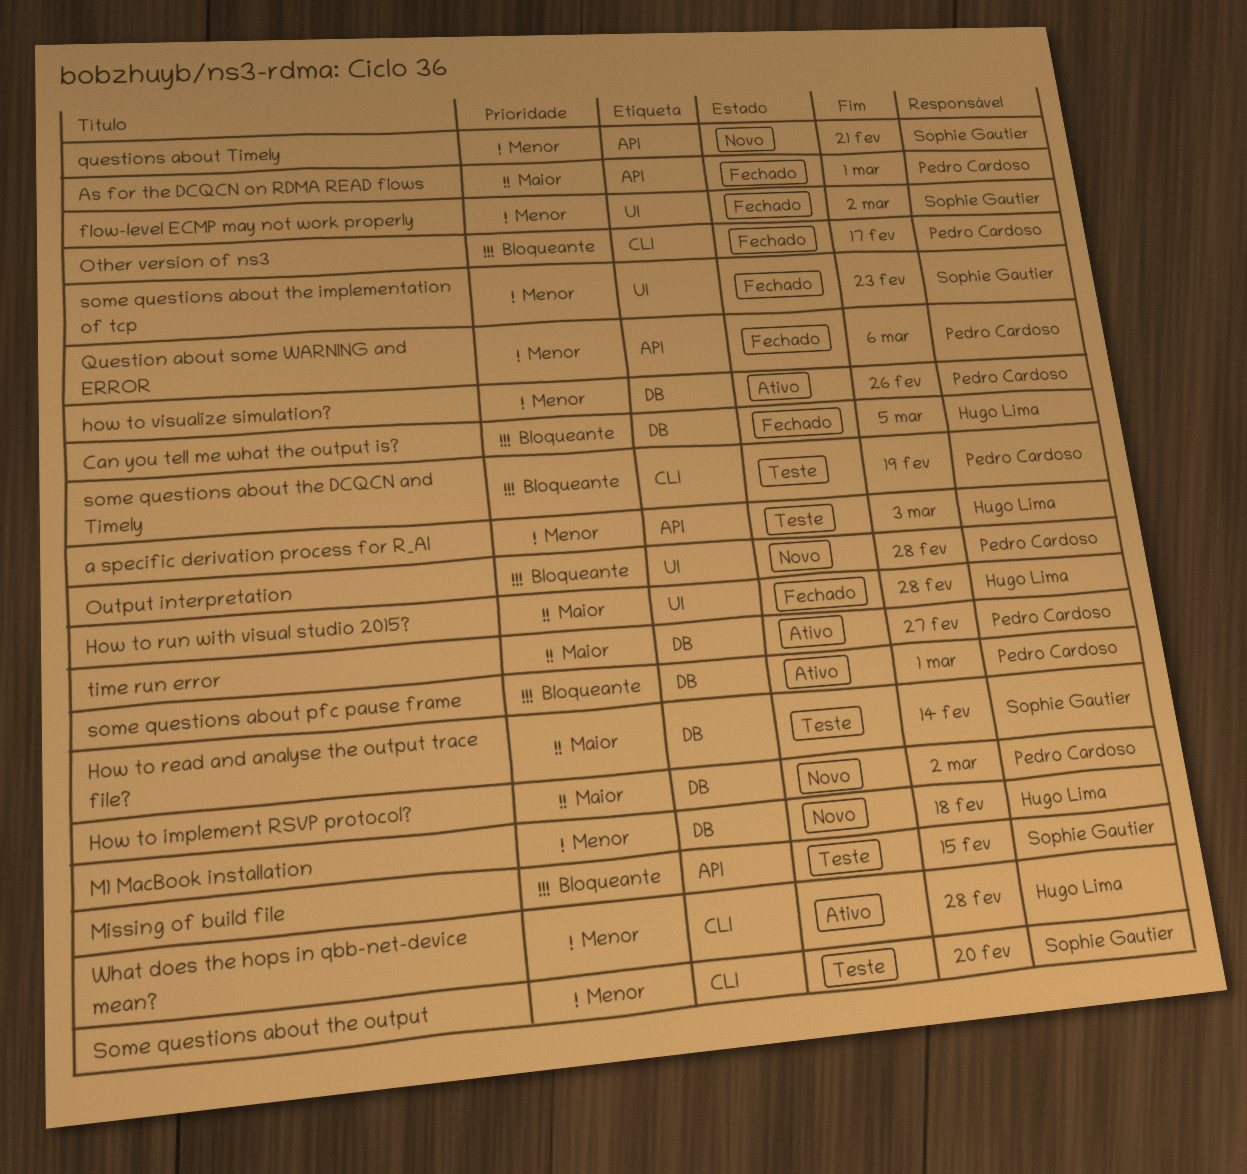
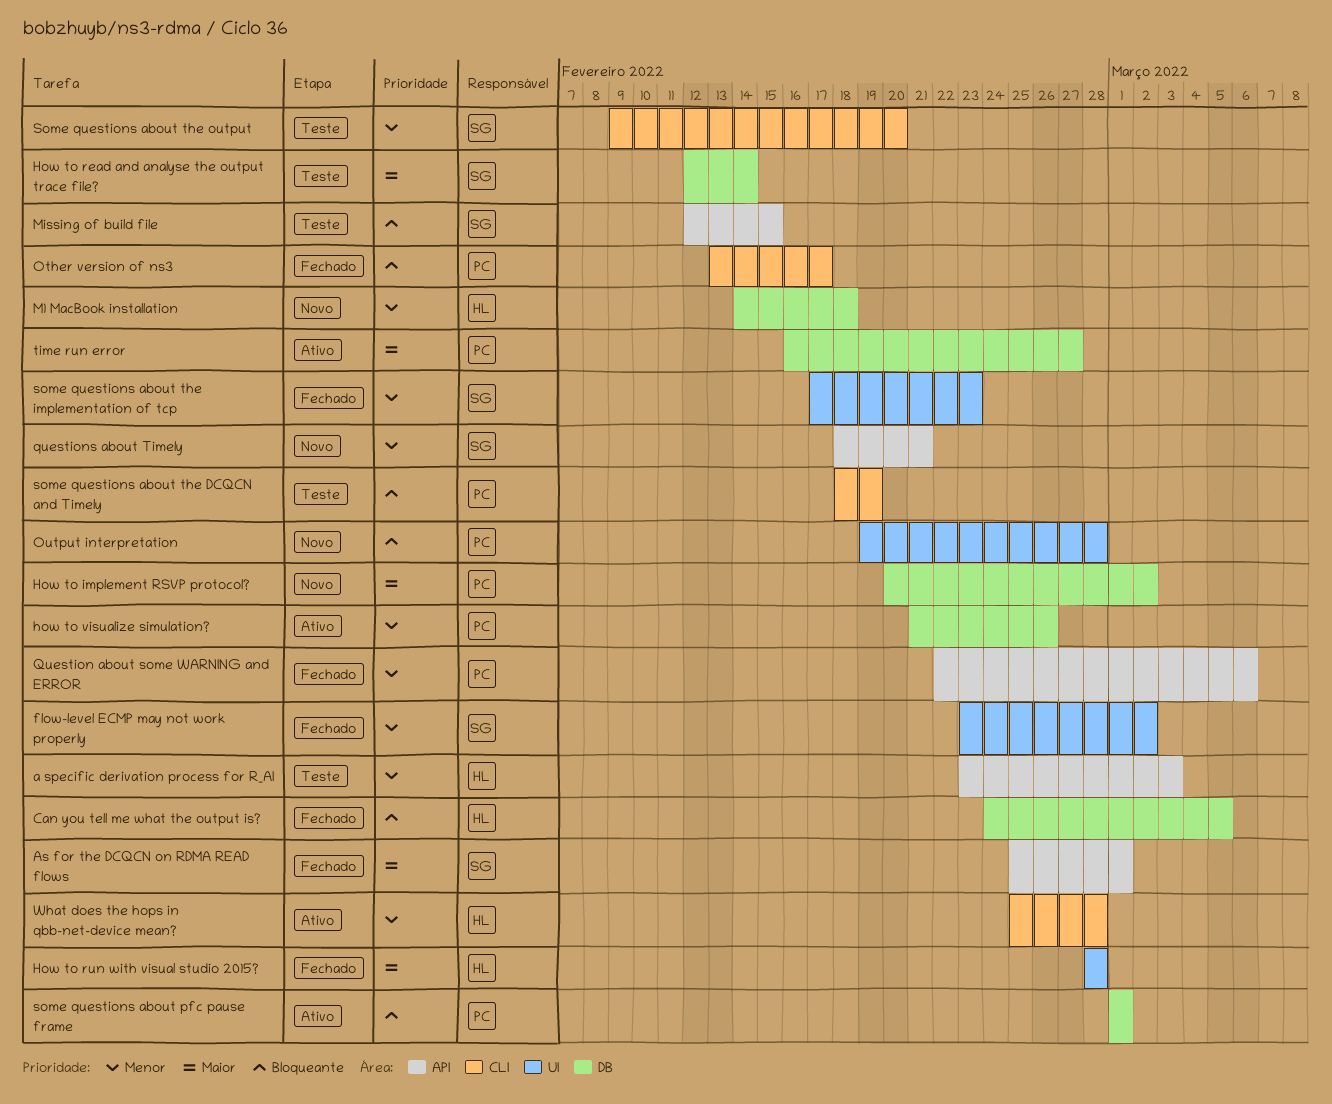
As for the DCQCN on RDMA READ flows, owner: Pedro Cardoso -> Sophie Gautier

